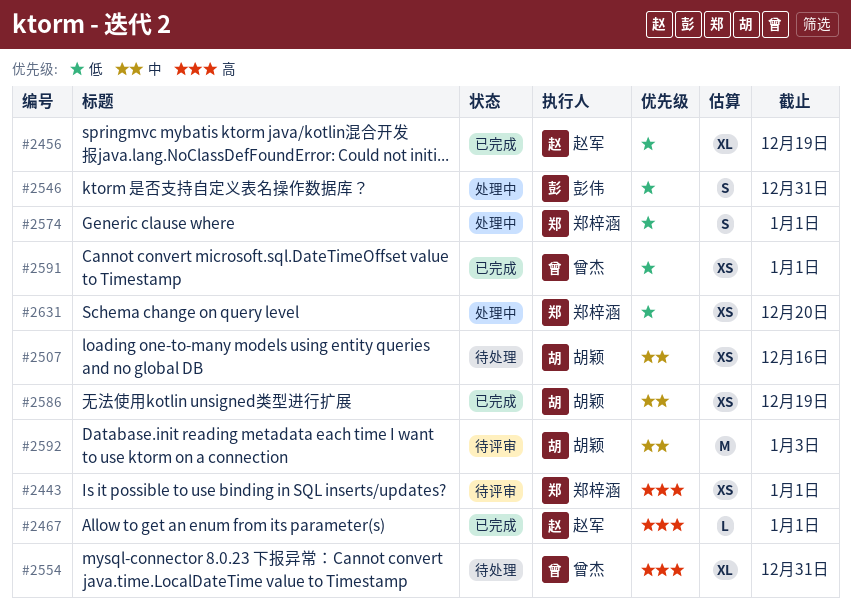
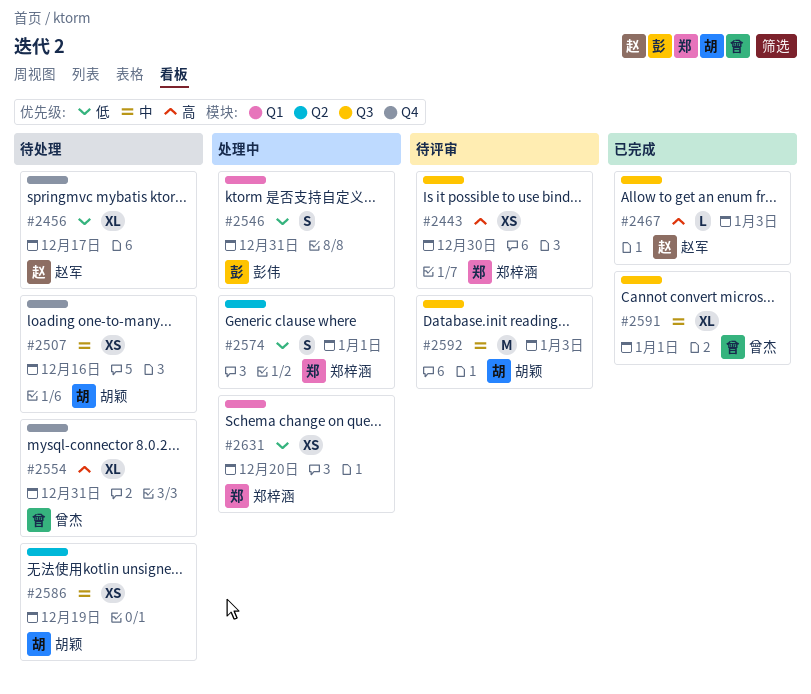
#2443, due: Jan 1 -> Dec 30
#2456, status: 已完成 -> 待处理
#2456, due: Dec 19 -> Dec 17
#2467, due: Jan 1 -> Jan 3
#2586, status: 已完成 -> 待处理
#2591, priority: 低 -> 中
#2591, estimate: XS -> XL

